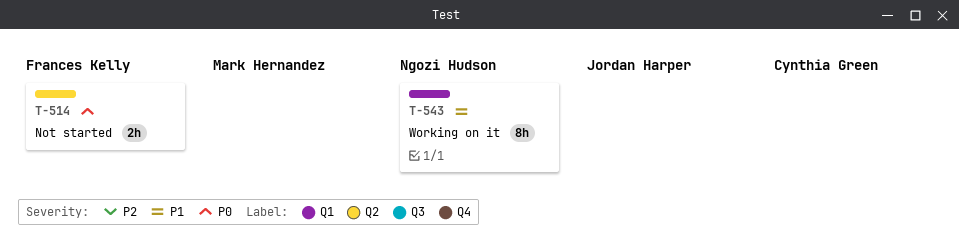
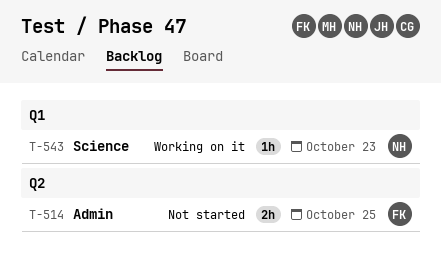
T-543, estimate: 8h -> 1h

